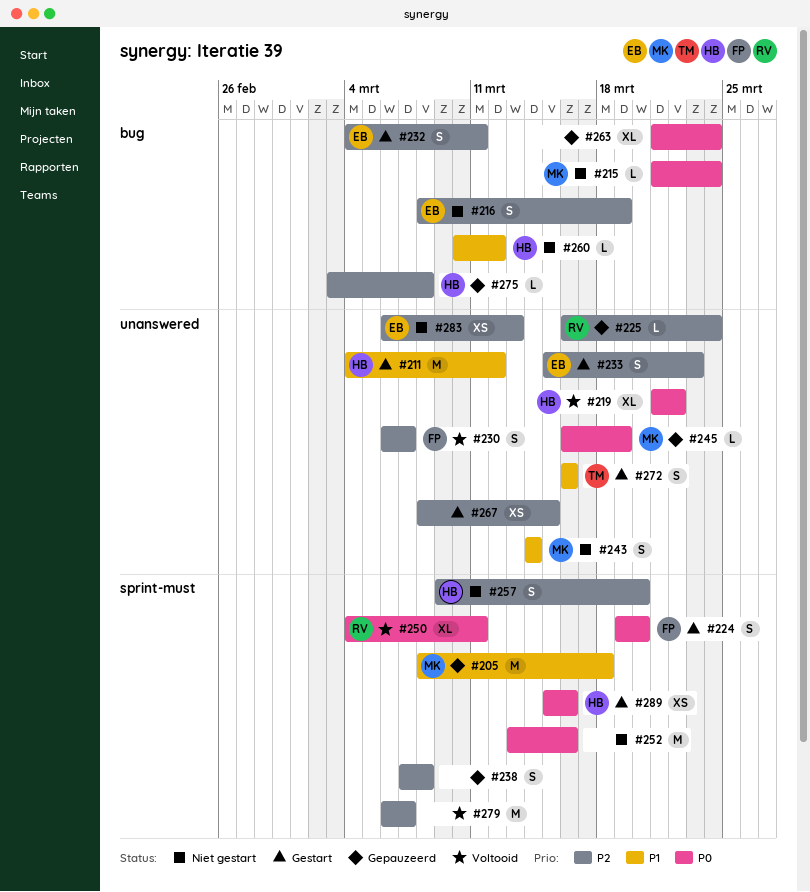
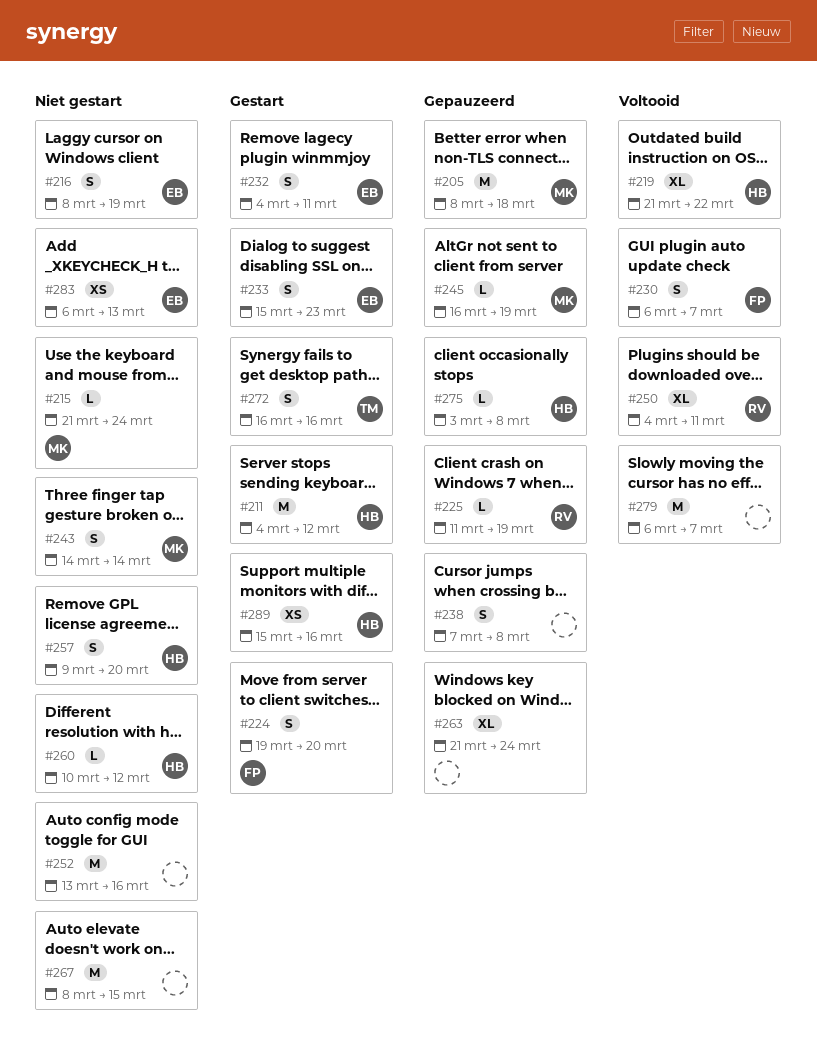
#225, start: Mar 16 -> Mar 11
#225, due: Mar 24 -> Mar 19
#267, status: Gestart -> Niet gestart
#267, estimate: XS -> M

